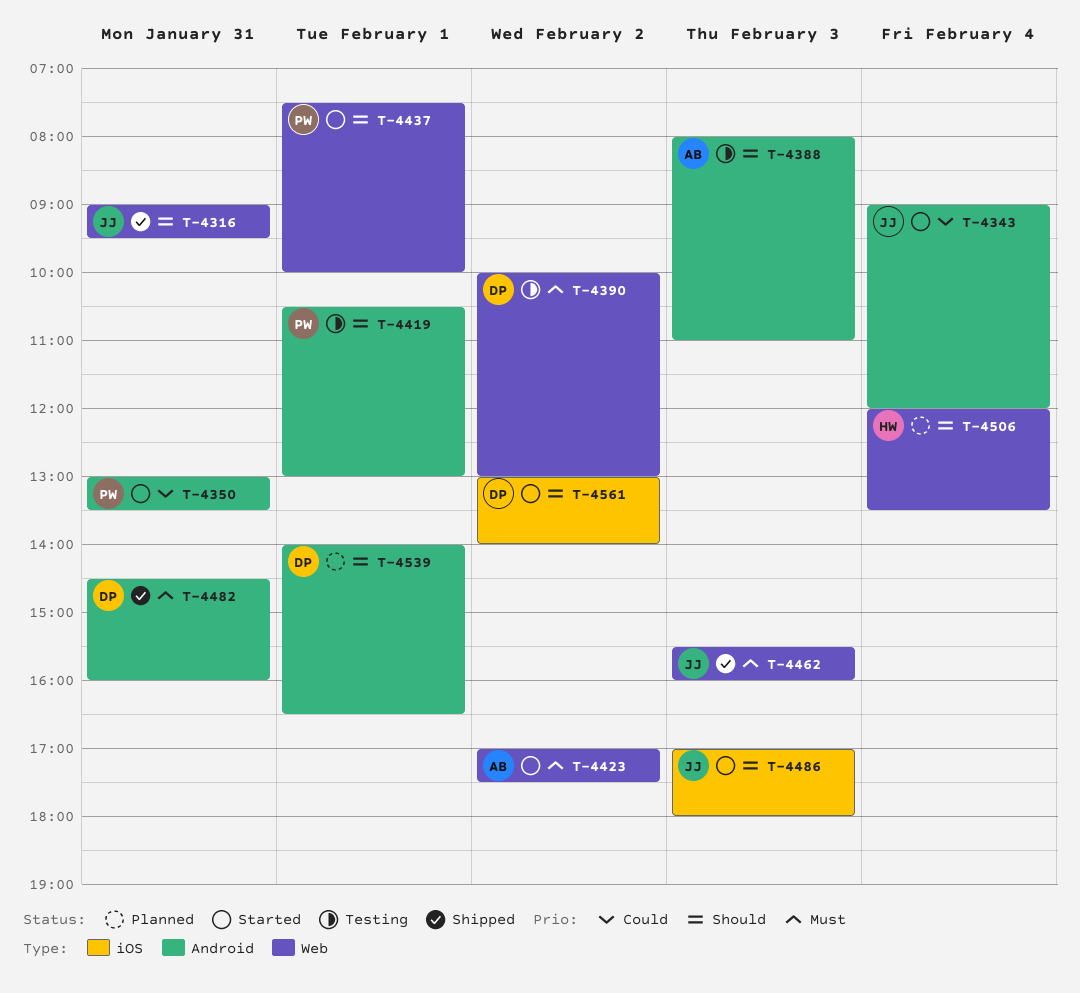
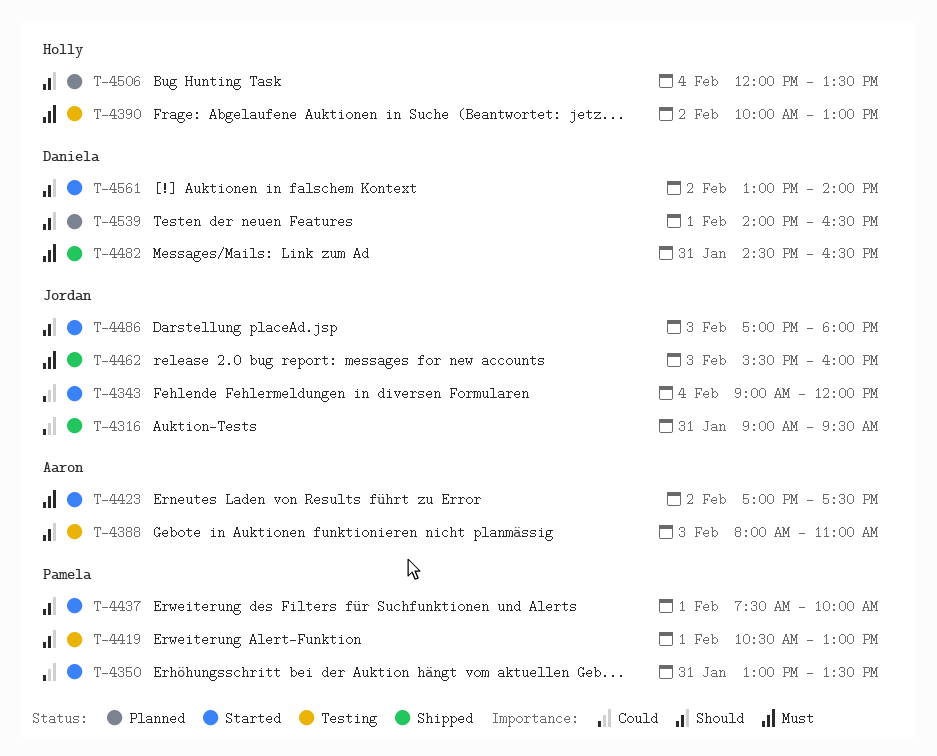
T-4316, priority: Should -> Could
T-4390, owner: Daniela -> Holly
T-4482, ends: 16:00 -> 16:30

